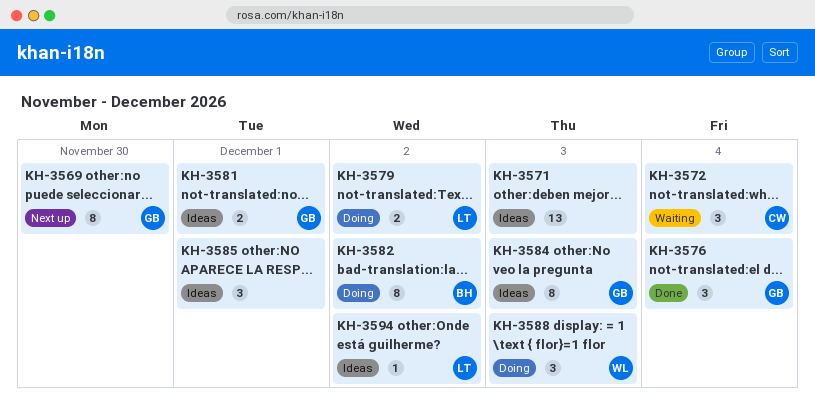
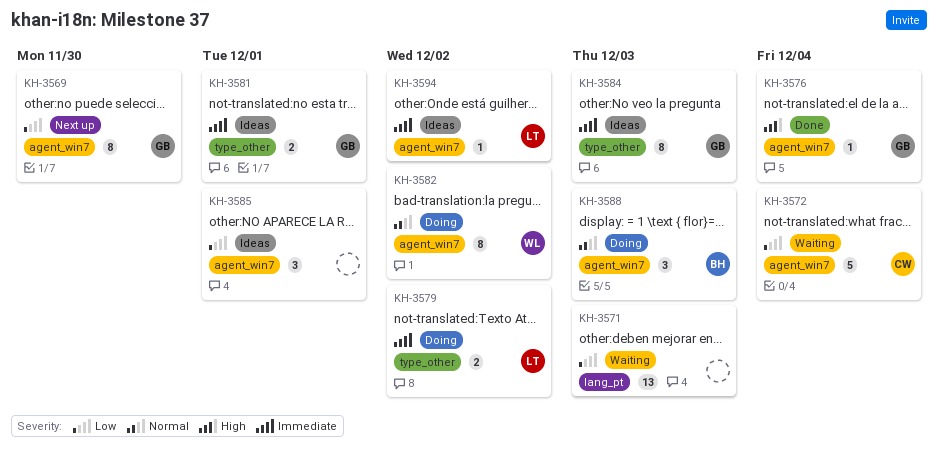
KH-3571, status: Ideas -> Waiting
KH-3572, estimate: 3 -> 5
KH-3576, estimate: 3 -> 1
KH-3582, owner: BH -> WL
KH-3588, owner: WL -> BH

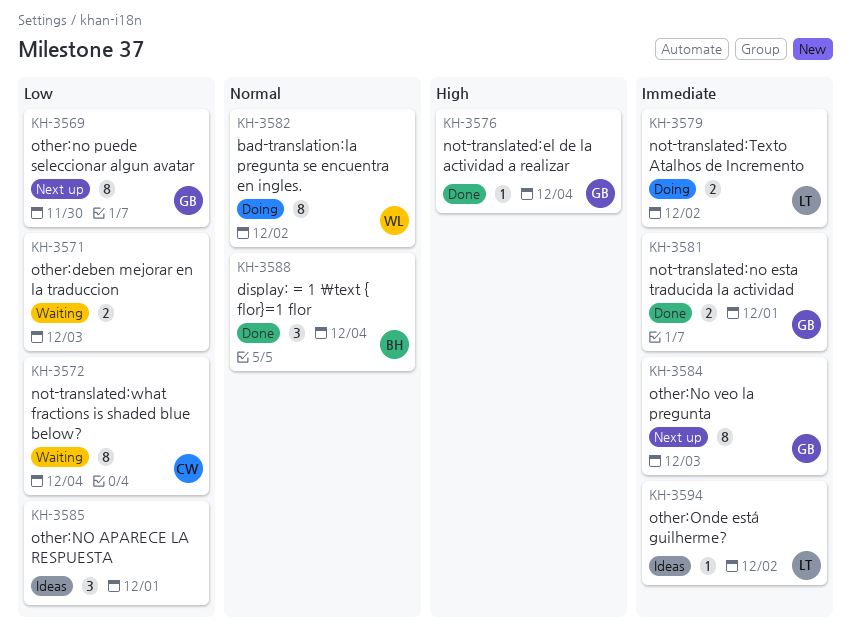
KH-3571, estimate: 13 -> 2
KH-3572, estimate: 5 -> 8
KH-3581, status: Ideas -> Done
KH-3584, status: Ideas -> Next up
KH-3588, status: Doing -> Done
KH-3588, due: Dec 3 -> Dec 4

